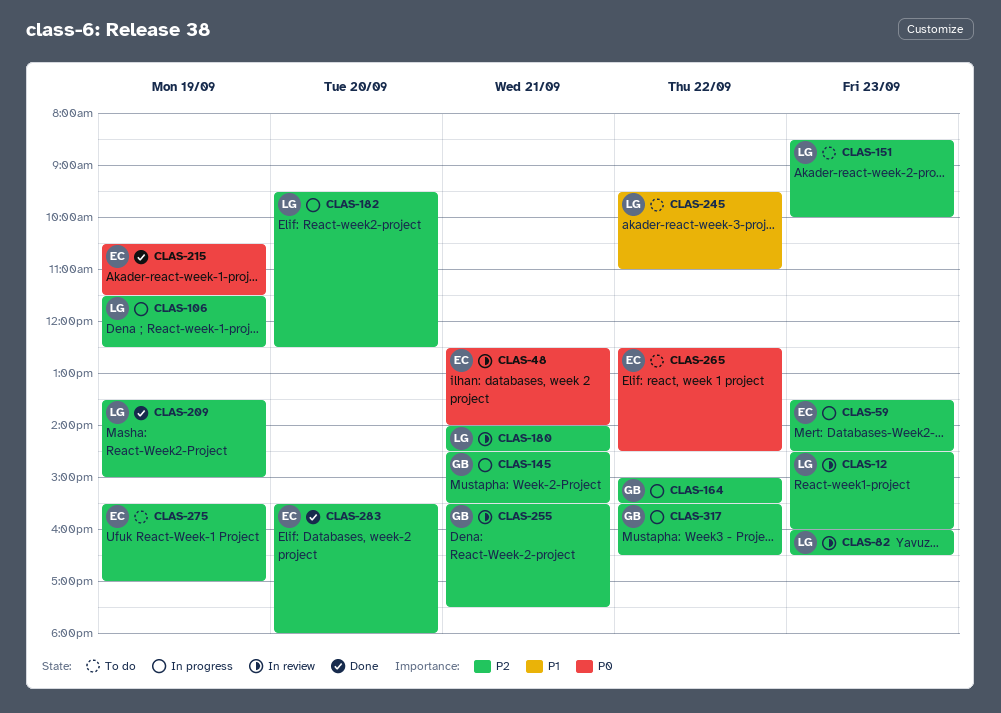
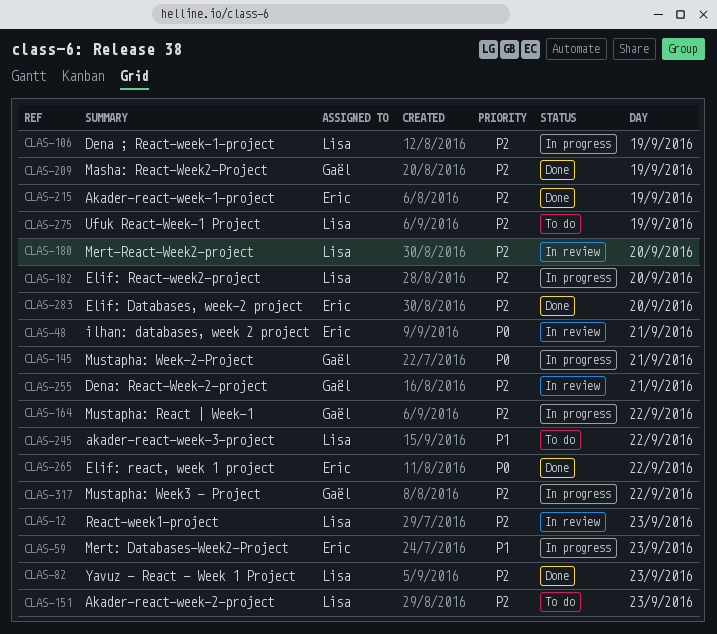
CLAS-59, priority: P2 -> P1
CLAS-82, status: In review -> Done
CLAS-145, priority: P2 -> P0
CLAS-180, day: Sep 21 -> Sep 20
CLAS-209, owner: Lisa -> Gaël
CLAS-215, priority: P0 -> P2
CLAS-265, status: To do -> Done
CLAS-275, owner: Eric -> Lisa

